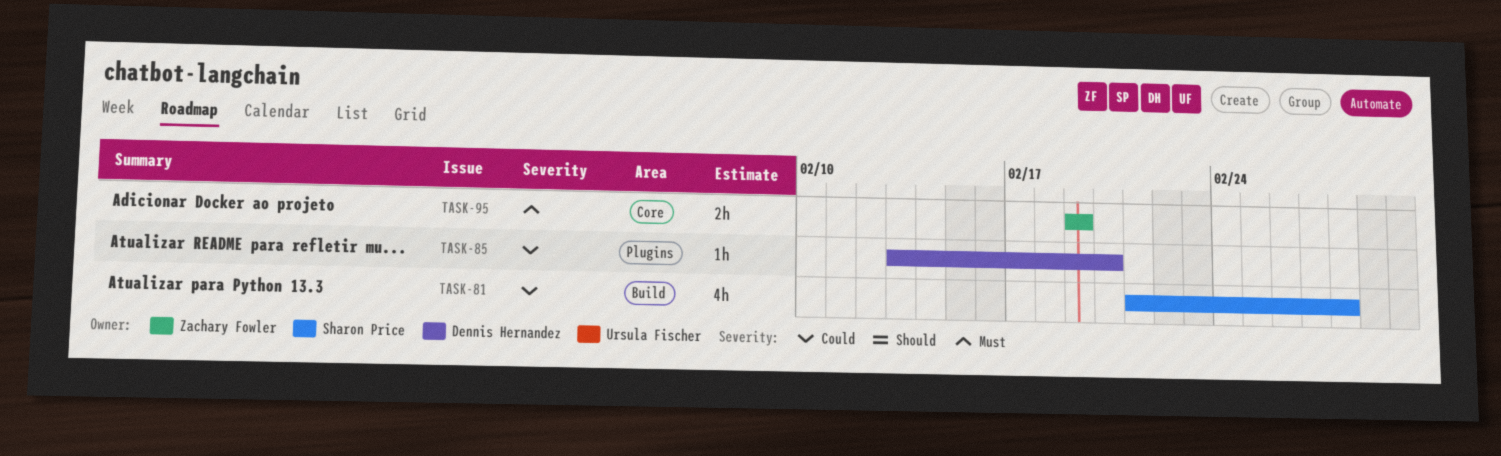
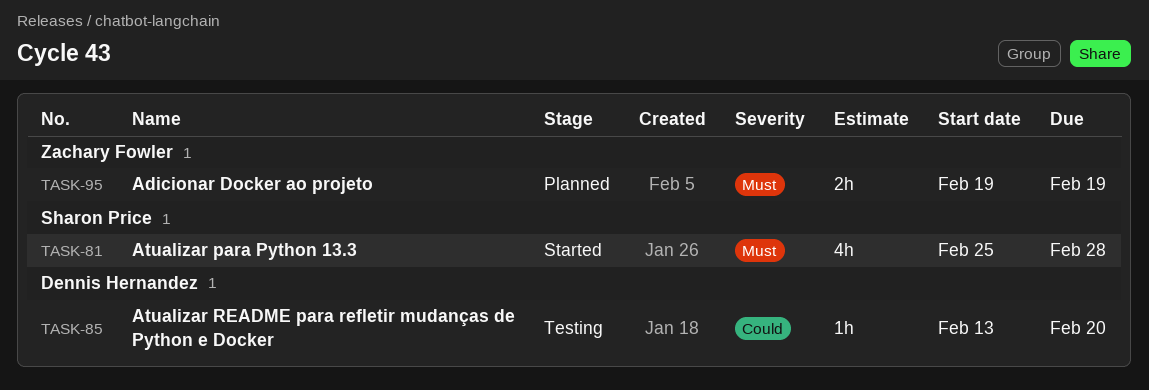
TASK-81, priority: Could -> Must
TASK-81, start: Feb 21 -> Feb 25

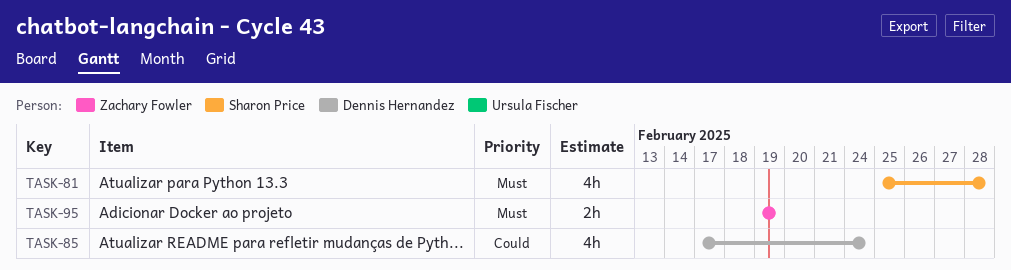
TASK-85, estimate: 1h -> 4h
TASK-85, start: Feb 13 -> Feb 17
TASK-85, due: Feb 20 -> Feb 24

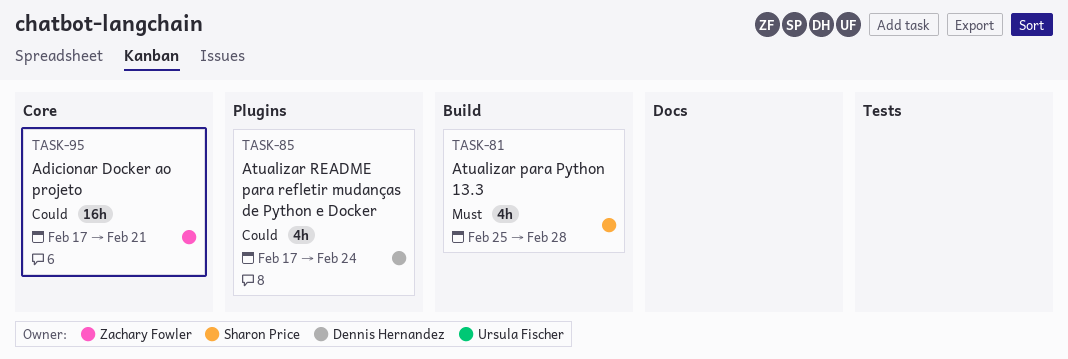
TASK-95, priority: Must -> Could
TASK-95, estimate: 2h -> 16h
TASK-95, start: Feb 19 -> Feb 17
TASK-95, due: Feb 19 -> Feb 21

